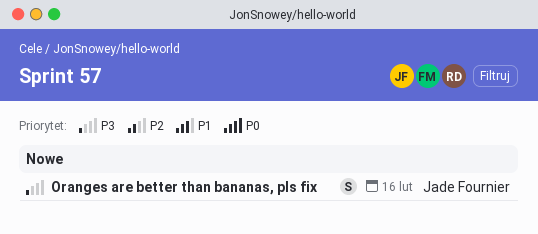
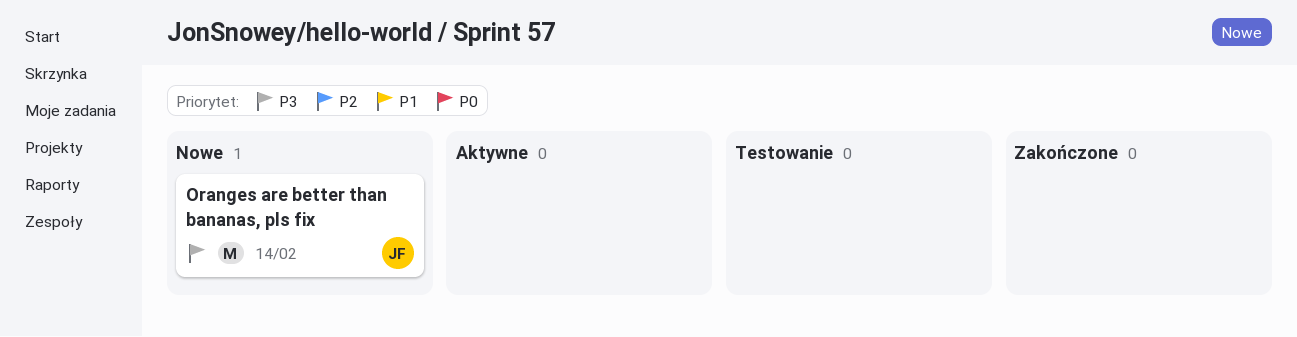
Oranges are better than bananas, pls fix, estimate: S -> M
Oranges are better than bananas, pls fix, due: Feb 16 -> Feb 14

